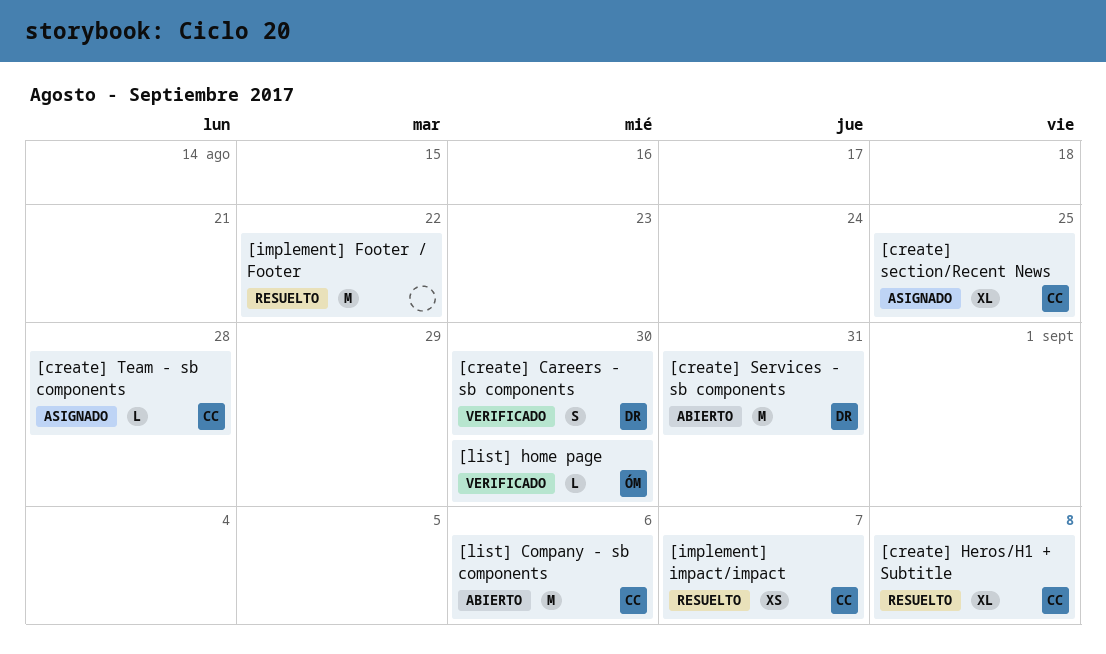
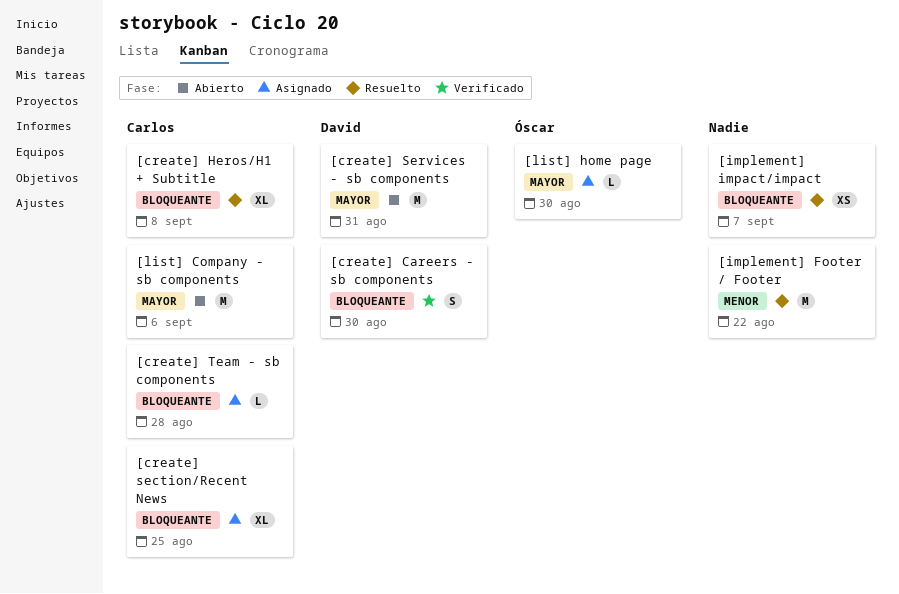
[implement] impact/impact, owner: Carlos -> none
[list] home page, status: Verificado -> Asignado

